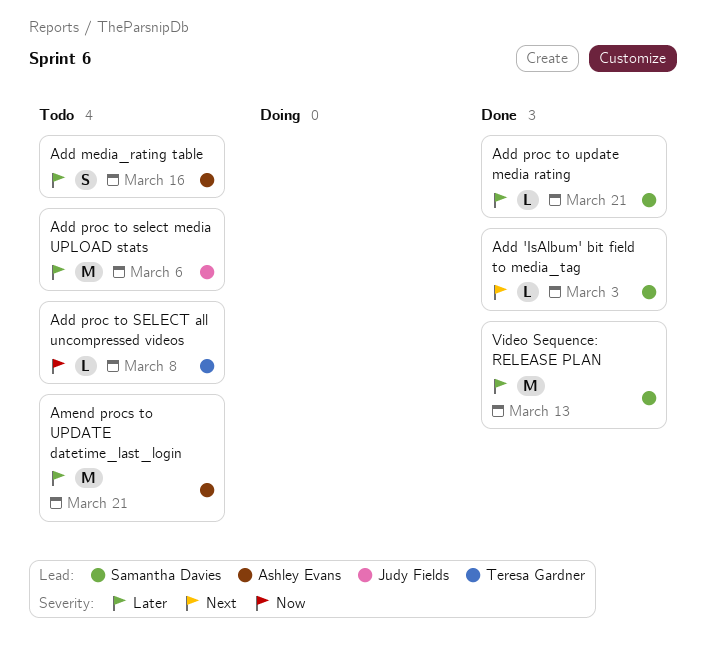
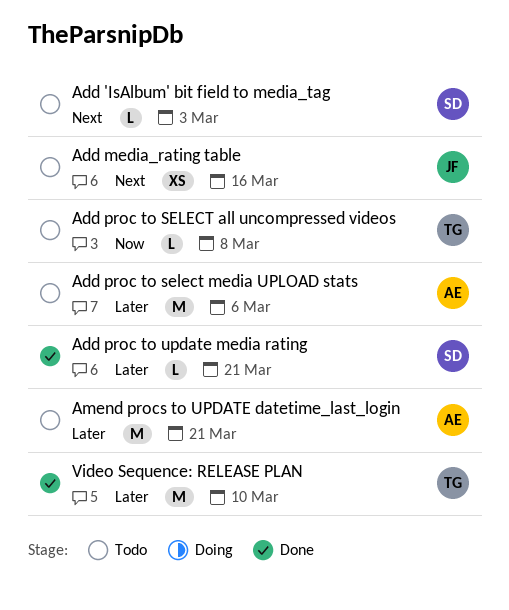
Add 'IsAlbum' bit field to media_tag, status: Done -> Todo
Add media_rating table, owner: Ashley Evans -> Judy Fields
Add media_rating table, priority: Later -> Next
Add media_rating table, estimate: S -> XS
Add proc to select media UPLOAD stats, owner: Judy Fields -> Ashley Evans
Video Sequence: RELEASE PLAN, owner: Samantha Davies -> Teresa Gardner
Video Sequence: RELEASE PLAN, due: Mar 13 -> Mar 10

